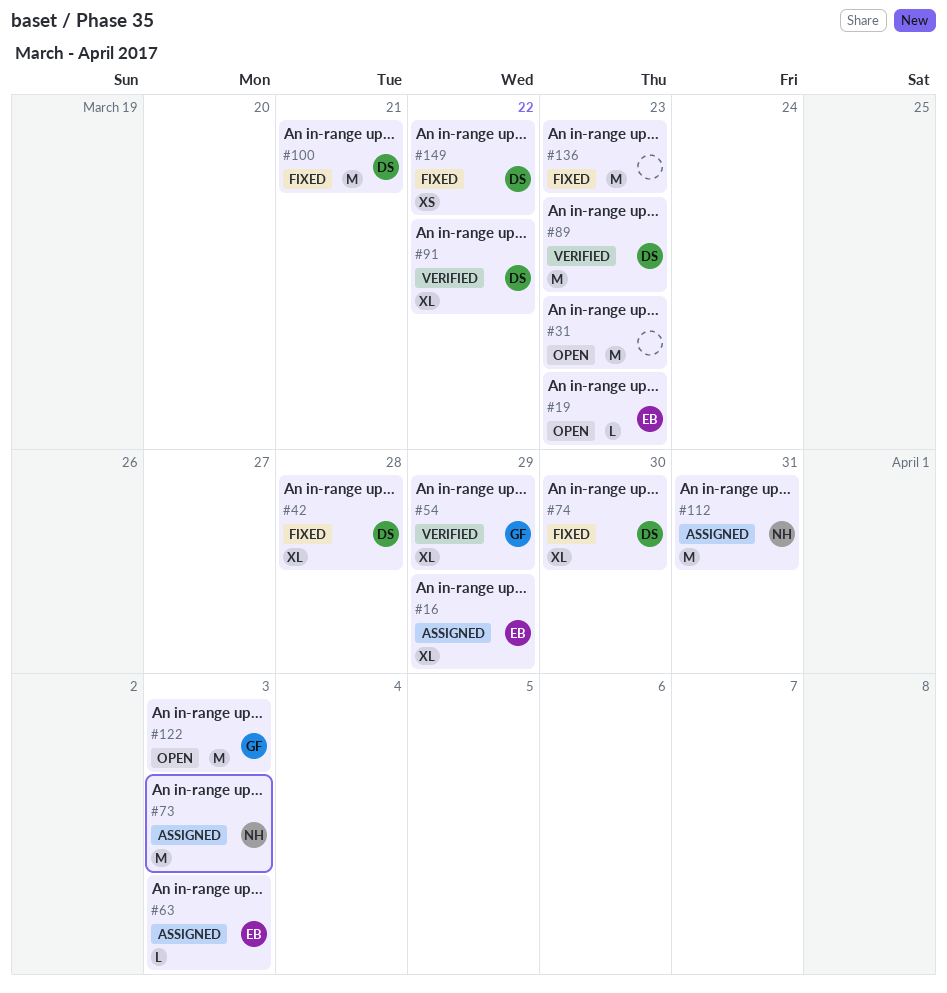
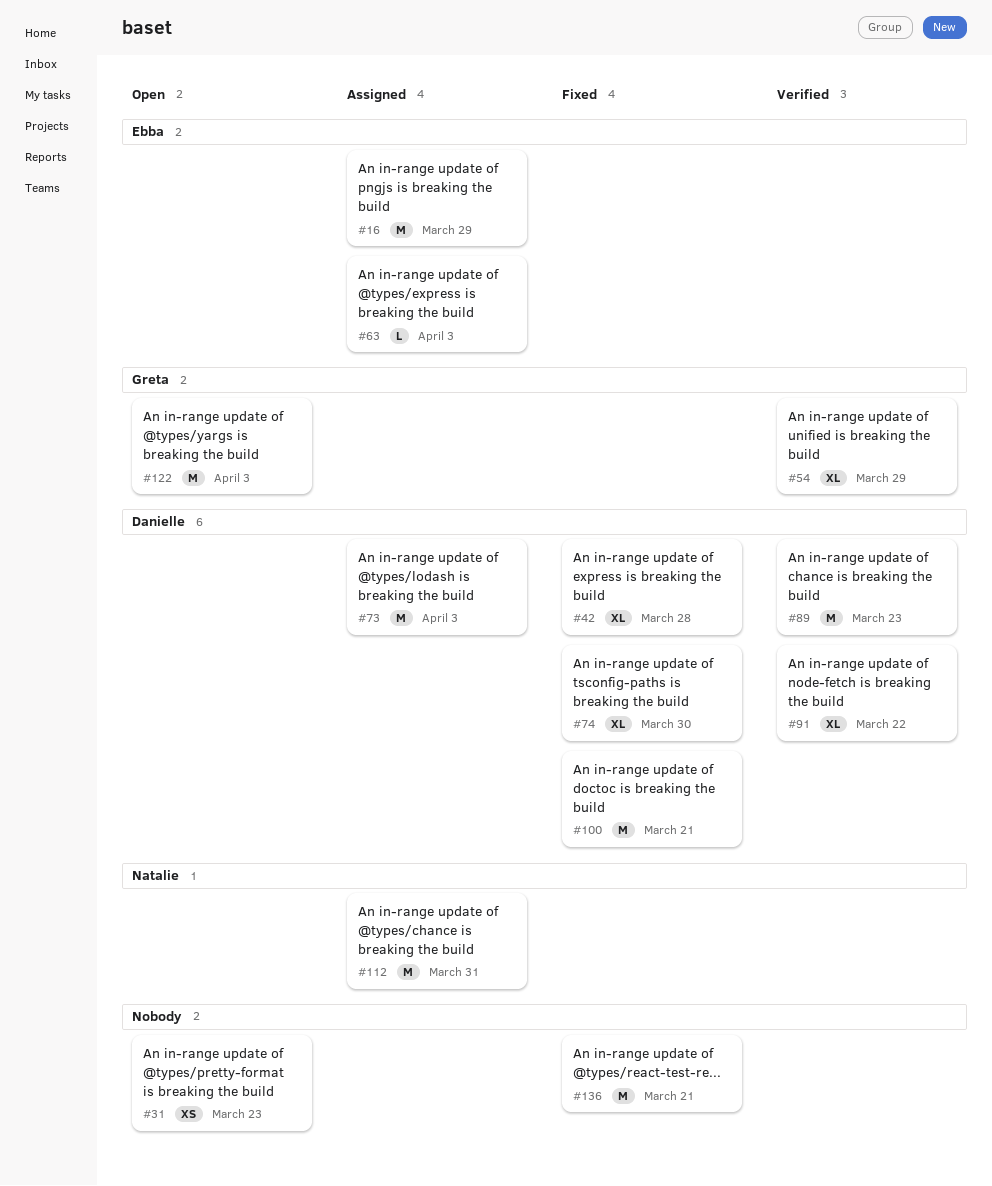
#16, estimate: XL -> M
#19: present -> none
#31, estimate: M -> XS
#73, owner: Natalie -> Danielle
#136, due: Mar 23 -> Mar 21
#149: present -> none

